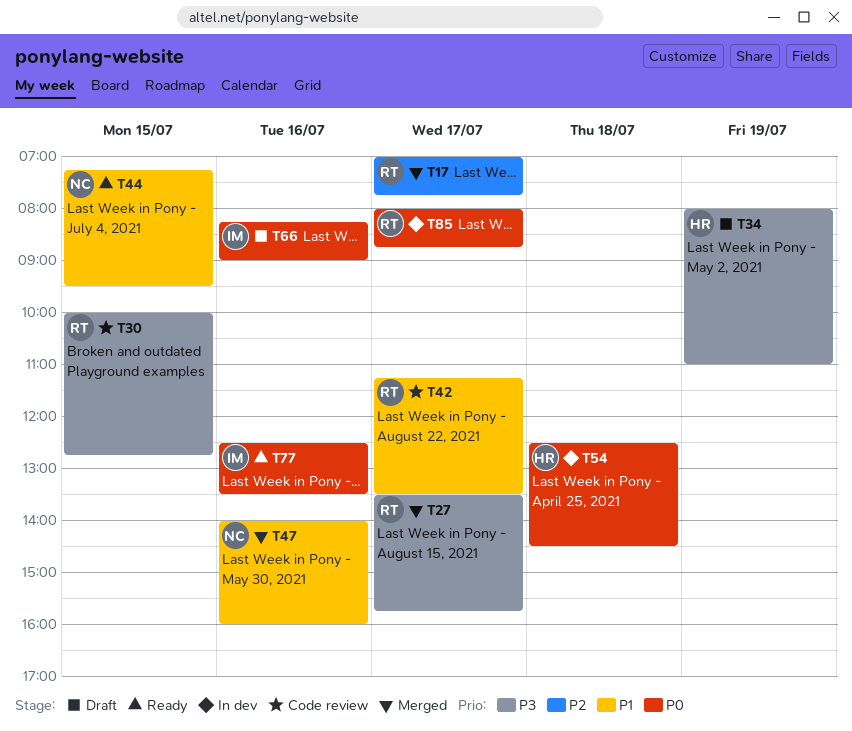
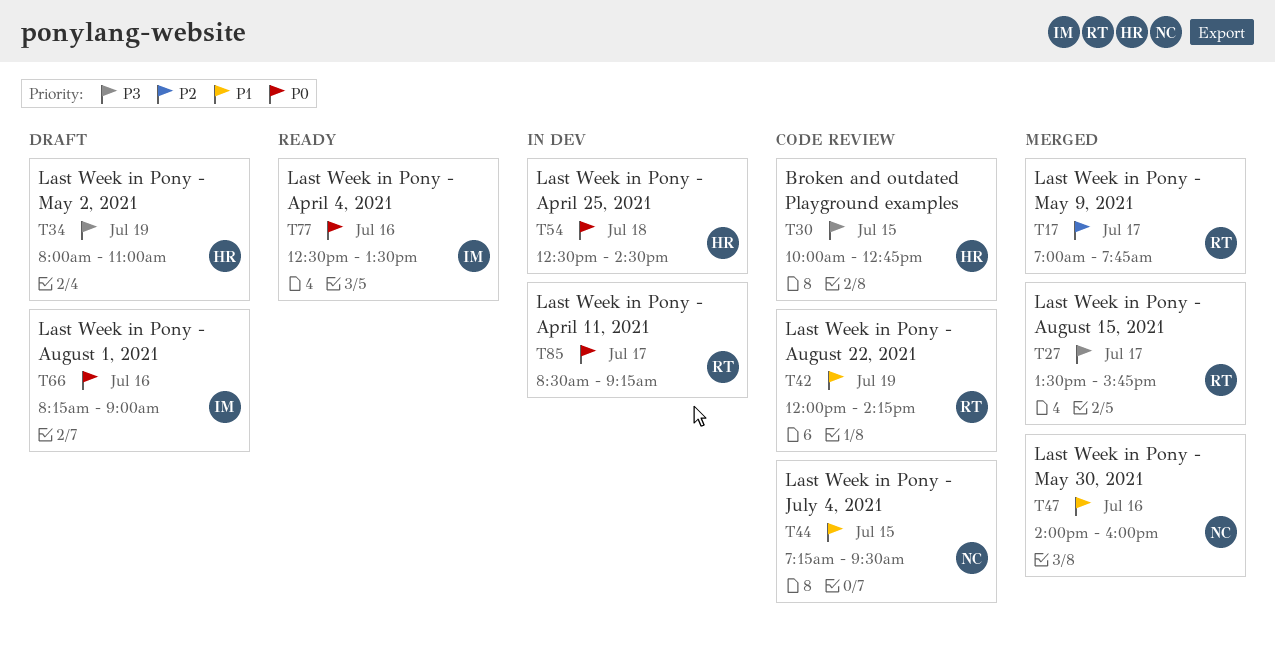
T30, owner: RT -> HR
T42, day: Jul 17 -> Jul 19
T42, begins: 11:15 -> 12:00
T42, ends: 13:30 -> 14:15
T44, status: Ready -> Code review
T85, begins: 08:00 -> 08:30
T85, ends: 08:45 -> 09:15

